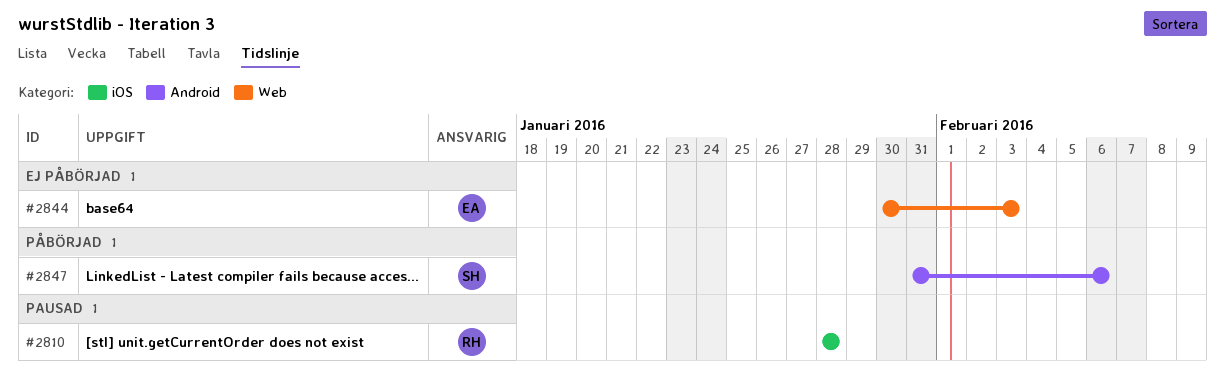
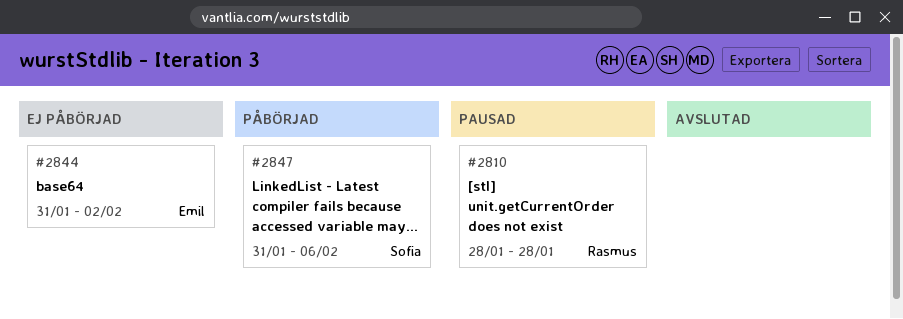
#2844, start: Jan 30 -> Jan 31
#2844, due: Feb 3 -> Feb 2

